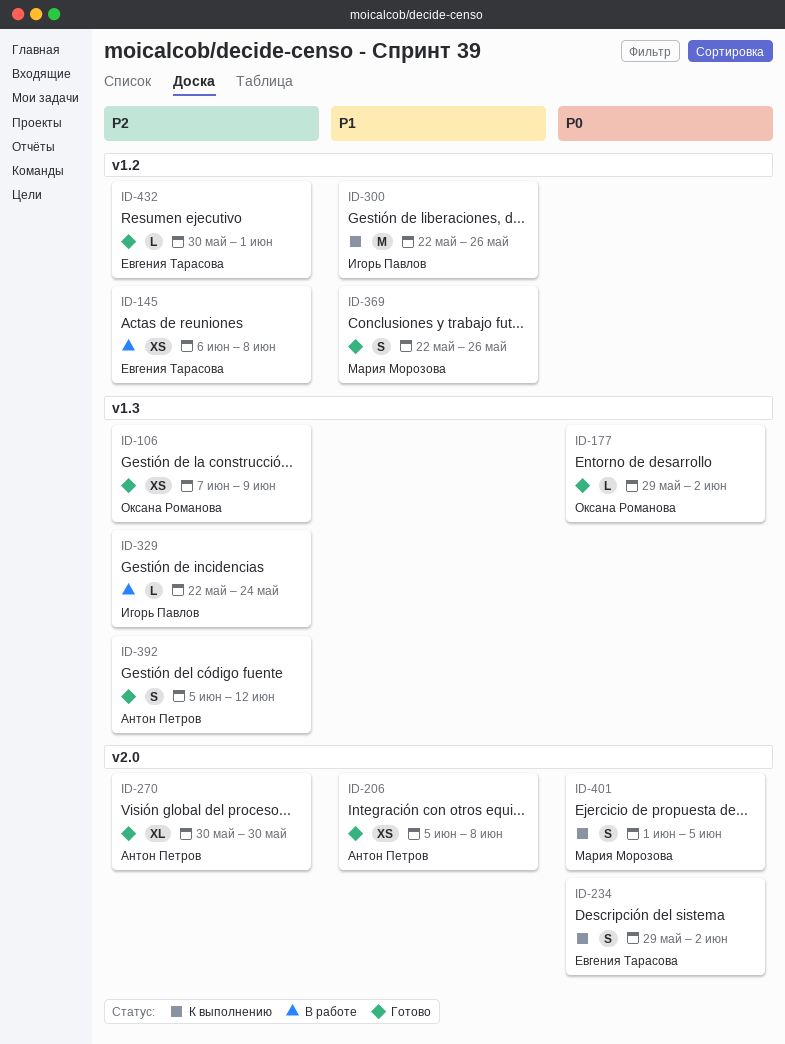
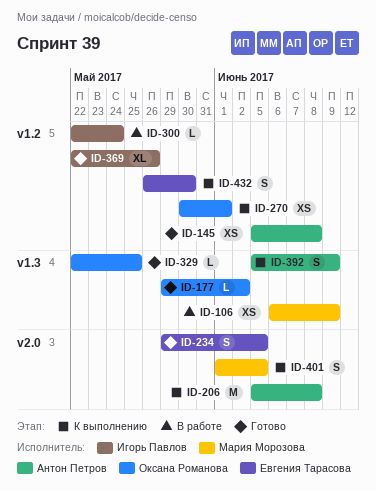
ID-106, status: Готово -> В работе
ID-106, owner: Оксана Романова -> Мария Морозова
ID-106, start: Jun 7 -> Jun 6
ID-145, status: В работе -> Готово
ID-145, owner: Евгения Тарасова -> Антон Петров
ID-145, start: Jun 6 -> Jun 5
ID-206, status: Готово -> К выполнению
ID-206, estimate: XS -> M
ID-234, status: К выполнению -> Готово
ID-234, due: Jun 2 -> Jun 5
ID-270, status: Готово -> К выполнению
ID-270, owner: Антон Петров -> Оксана Романова
ID-270, label: v2.0 -> v1.2
ID-270, estimate: XL -> XS
ID-270, due: May 30 -> Jun 1
ID-300, status: К выполнению -> В работе
ID-300, estimate: M -> L
ID-300, due: May 26 -> May 24
ID-329, status: В работе -> Готово
ID-329, owner: Игорь Павлов -> Оксана Романова
ID-329, due: May 24 -> May 25
ID-369, owner: Мария Морозова -> Игорь Павлов
ID-369, estimate: S -> XL
ID-392, status: Готово -> К выполнению
ID-392, due: Jun 12 -> Jun 9
ID-432, status: Готово -> К выполнению
ID-432, estimate: L -> S
ID-432, start: May 30 -> May 26
ID-432, due: Jun 1 -> May 30

